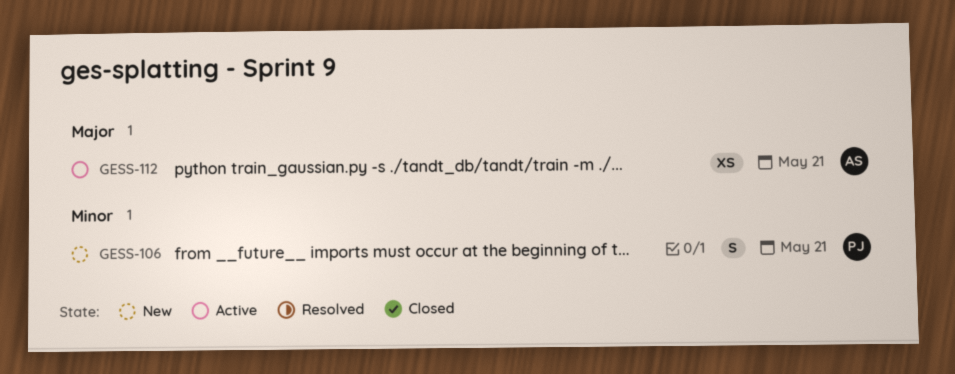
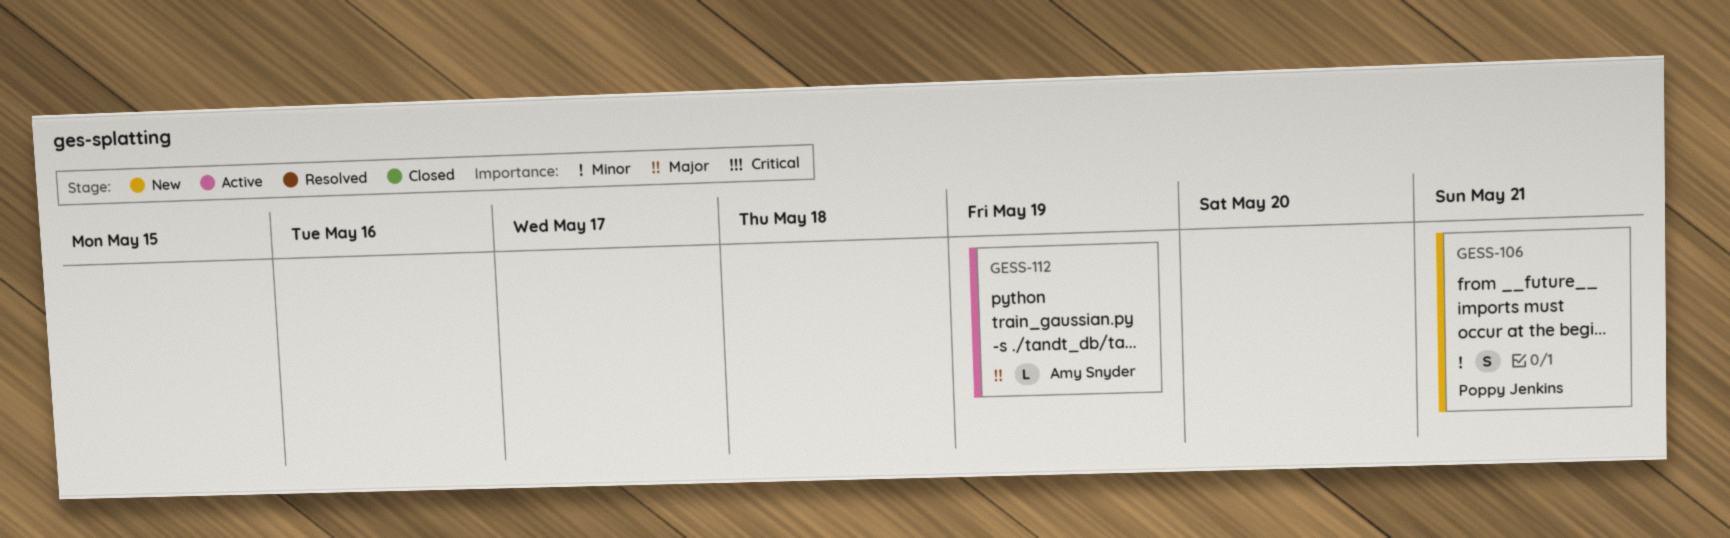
GESS-112, estimate: XS -> L
GESS-112, due: May 21 -> May 19

